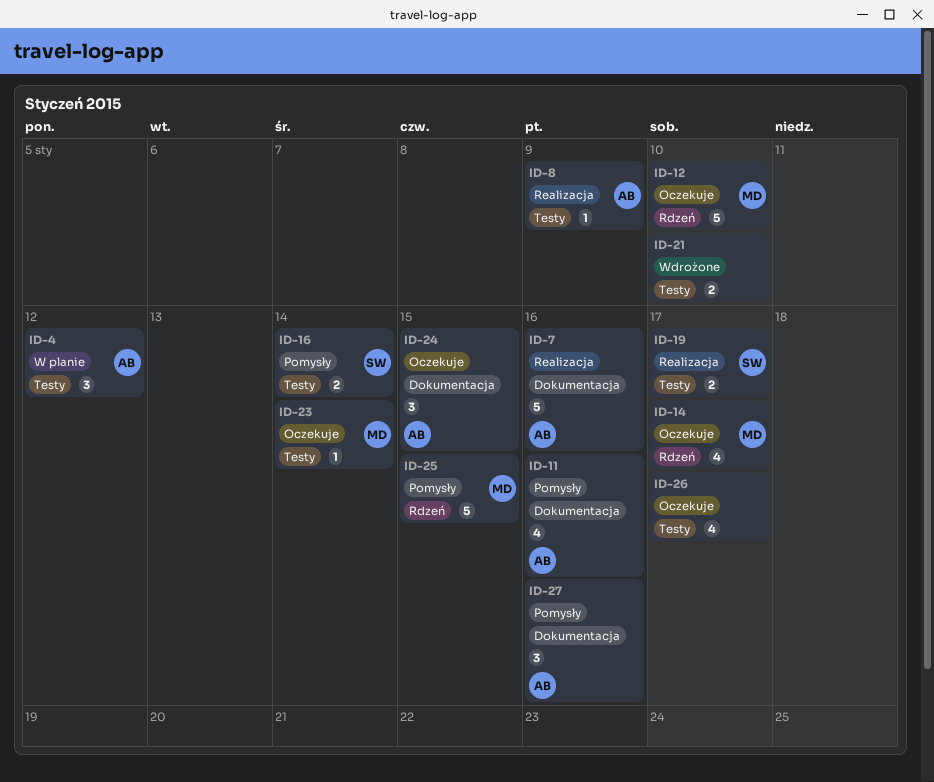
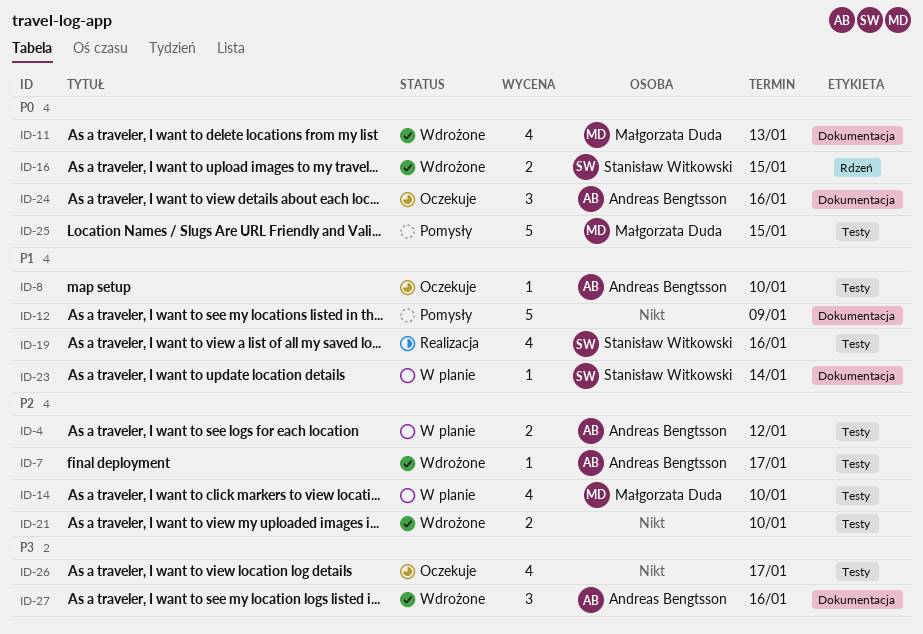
ID-4, estimate: 3 -> 2
ID-7, status: Realizacja -> Wdrożone
ID-7, label: Dokumentacja -> Testy
ID-7, estimate: 5 -> 1
ID-7, due: Jan 16 -> Jan 17
ID-8, status: Realizacja -> Oczekuje
ID-8, due: Jan 9 -> Jan 10
ID-11, status: Pomysły -> Wdrożone
ID-11, owner: Andreas Bengtsson -> Małgorzata Duda
ID-11, due: Jan 16 -> Jan 13
ID-12, status: Oczekuje -> Pomysły
ID-12, owner: Małgorzata Duda -> none
ID-12, label: Rdzeń -> Dokumentacja
ID-12, due: Jan 10 -> Jan 9
ID-14, status: Oczekuje -> W planie
ID-14, label: Rdzeń -> Testy
ID-14, due: Jan 17 -> Jan 10
ID-16, status: Pomysły -> Wdrożone
ID-16, label: Testy -> Rdzeń
ID-16, due: Jan 14 -> Jan 15
ID-19, estimate: 2 -> 4
ID-19, due: Jan 17 -> Jan 16
ID-23, status: Oczekuje -> W planie
ID-23, owner: Małgorzata Duda -> Stanisław Witkowski
ID-23, label: Testy -> Dokumentacja
ID-24, due: Jan 15 -> Jan 16
ID-25, label: Rdzeń -> Testy
ID-27, status: Pomysły -> Wdrożone

